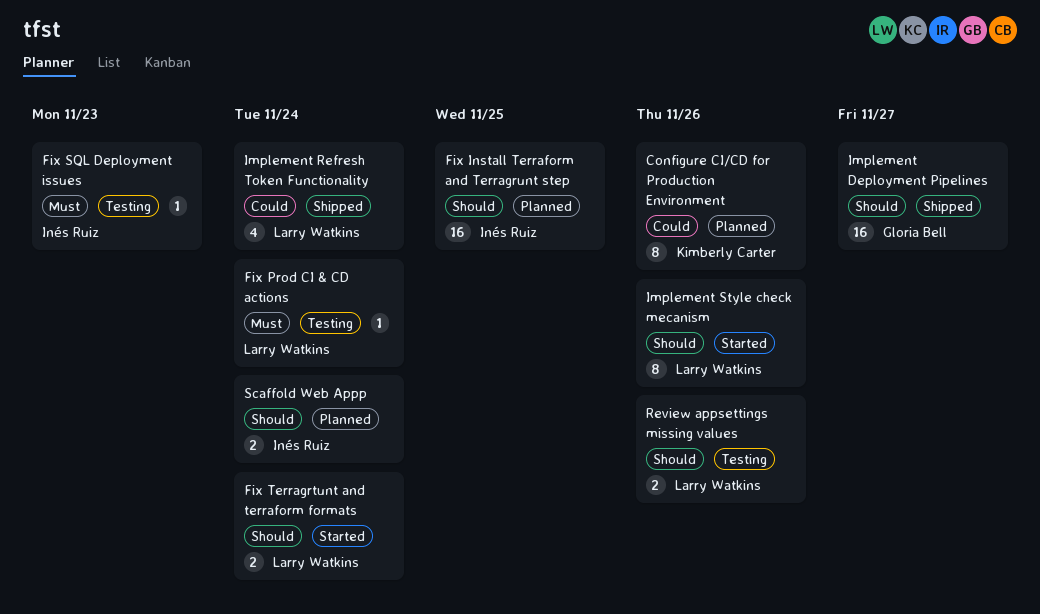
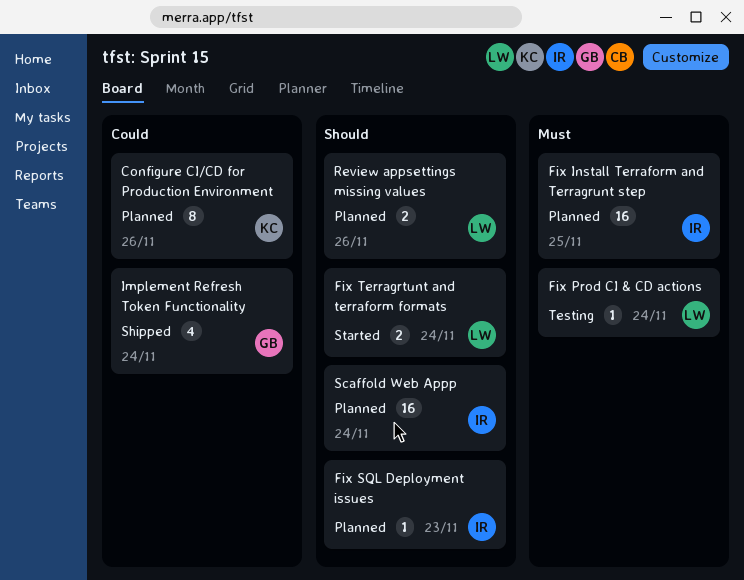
Fix Install Terraform and Terragrunt step, priority: Should -> Must
Fix SQL Deployment issues, status: Testing -> Planned
Fix SQL Deployment issues, priority: Must -> Should
Implement Deployment Pipelines: present -> none
Implement Refresh Token Functionality, owner: Larry Watkins -> Gloria Bell
Implement Style check mecanism: present -> none
Review appsettings missing values, status: Testing -> Planned
Scaffold Web Appp, estimate: 2 -> 16

